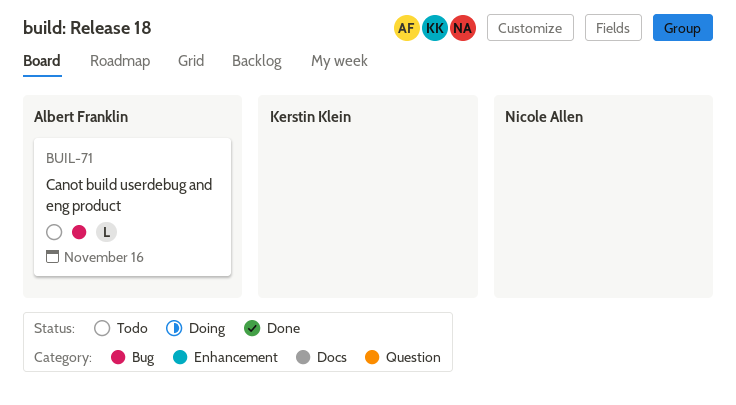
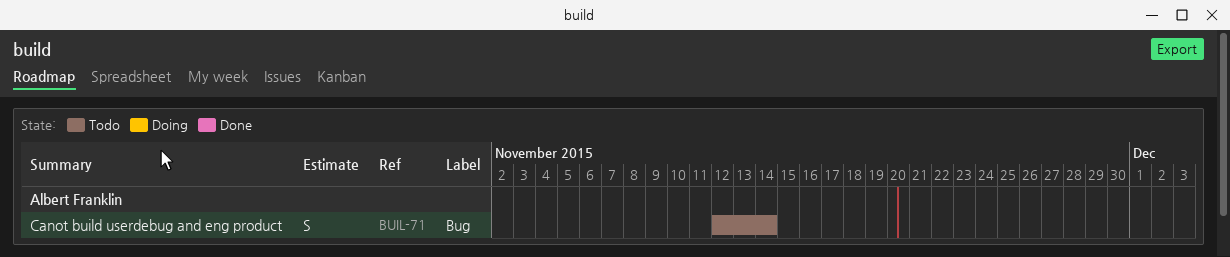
BUIL-71, estimate: L -> S
BUIL-71, due: Nov 16 -> Nov 14

